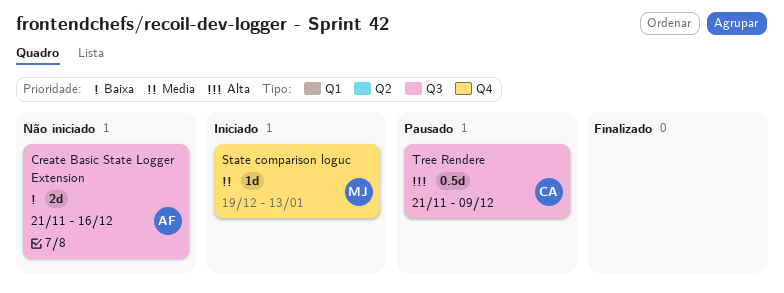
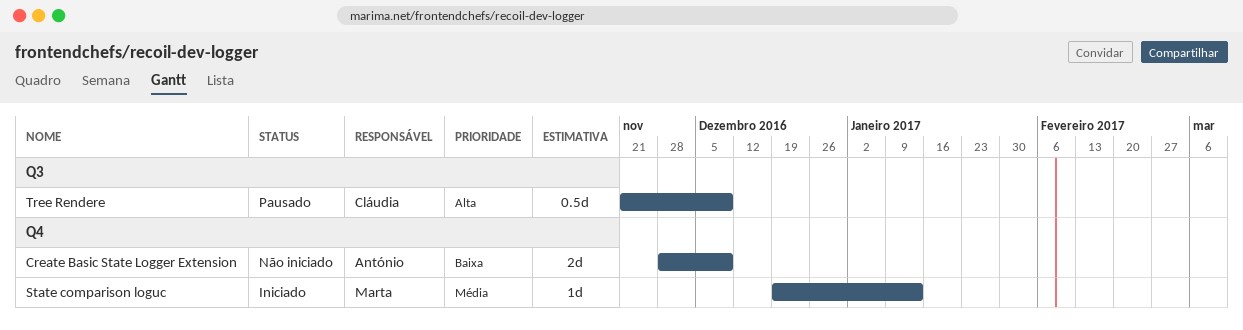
Create Basic State Logger Extension, label: Q3 -> Q4
Create Basic State Logger Extension, start: Nov 21 -> Nov 28
Create Basic State Logger Extension, due: Dec 16 -> Dec 9

